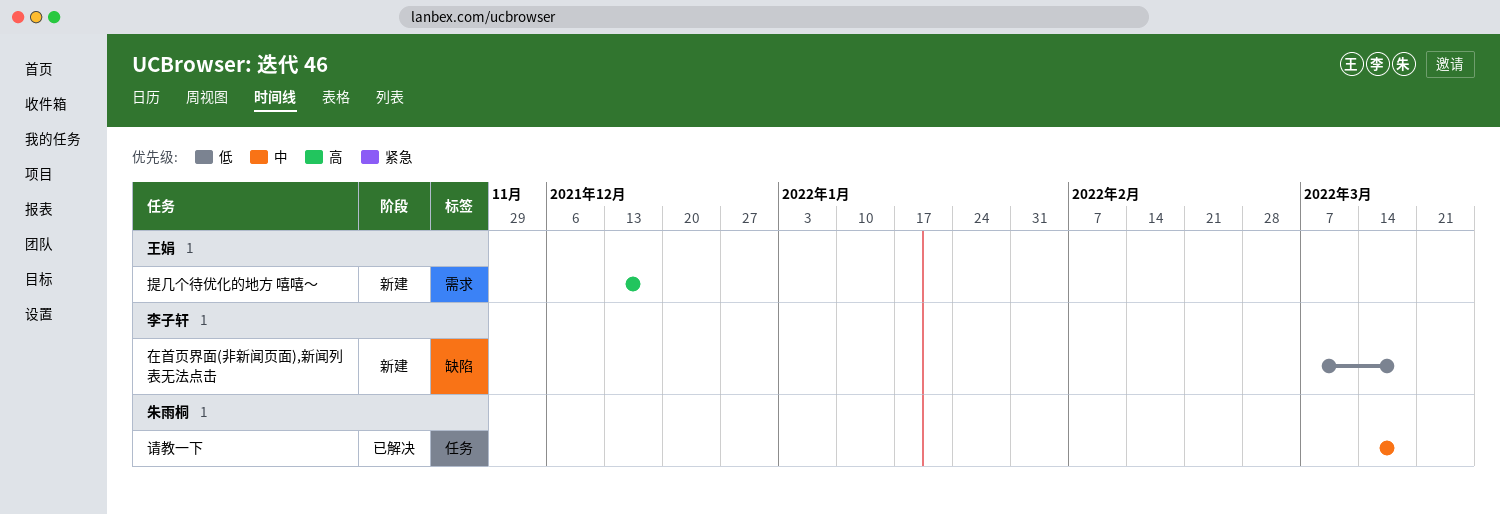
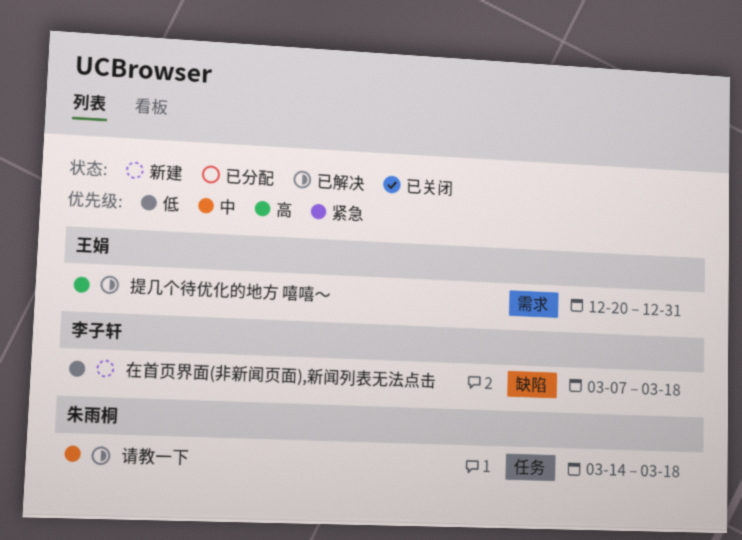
提几个待优化的地方 嘻嘻～, status: 新建 -> 已解决
提几个待优化的地方 嘻嘻～, start: Dec 13 -> Dec 20
提几个待优化的地方 嘻嘻～, due: Dec 17 -> Dec 31

